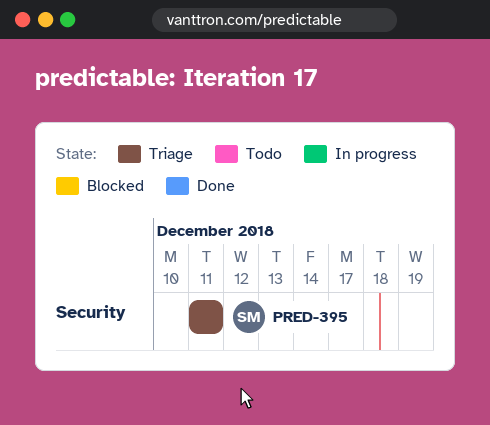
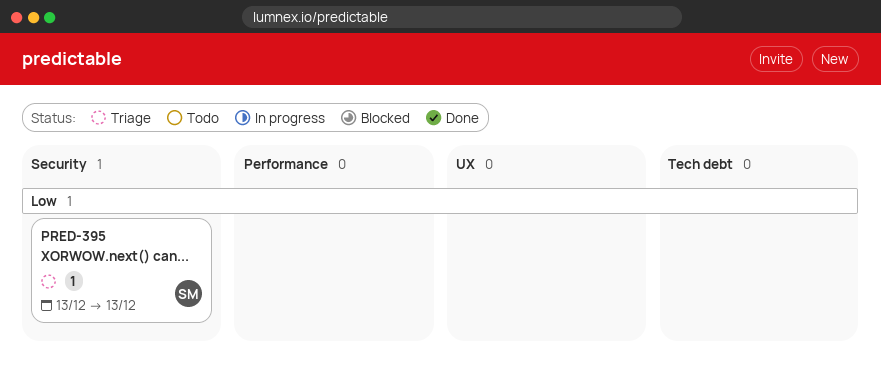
PRED-395, start: Dec 11 -> Dec 13
PRED-395, due: Dec 11 -> Dec 13

